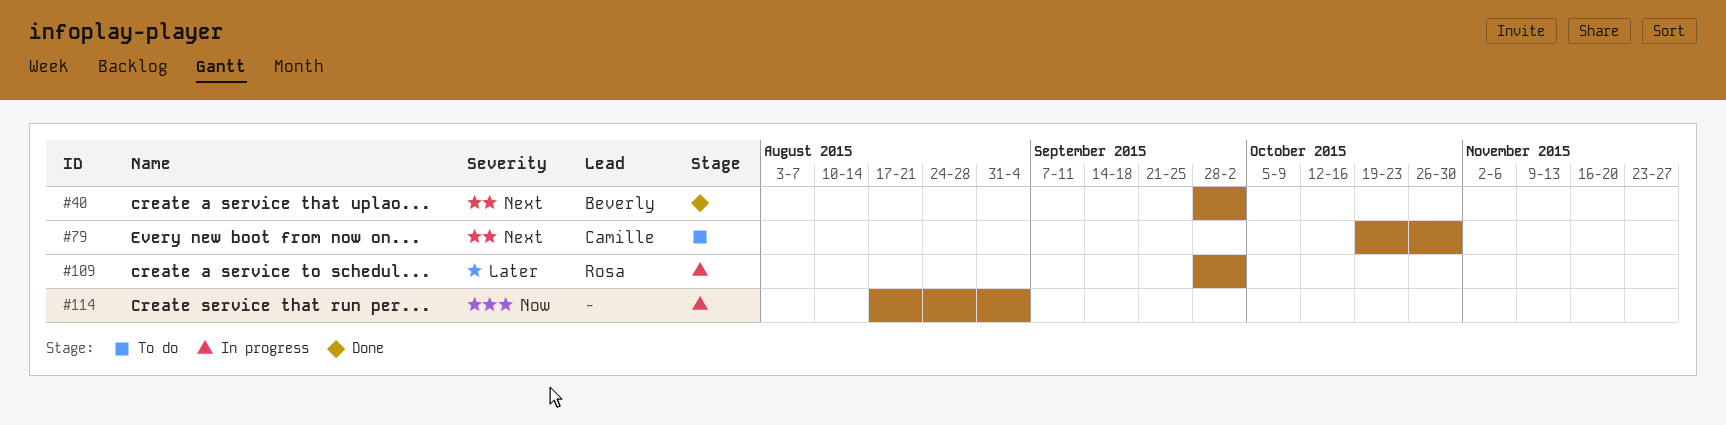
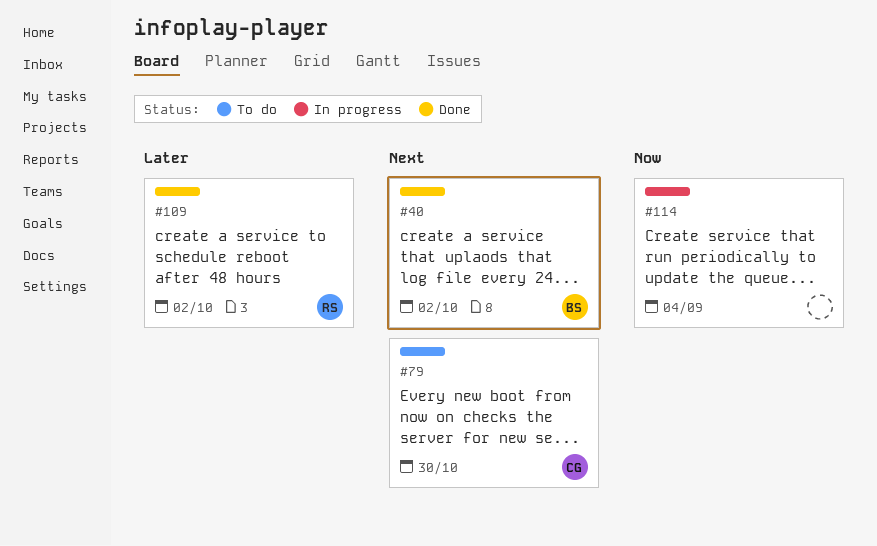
#109, status: In progress -> Done

